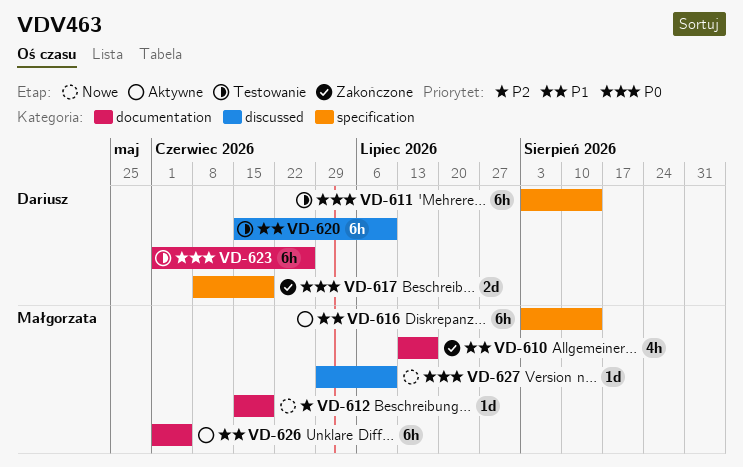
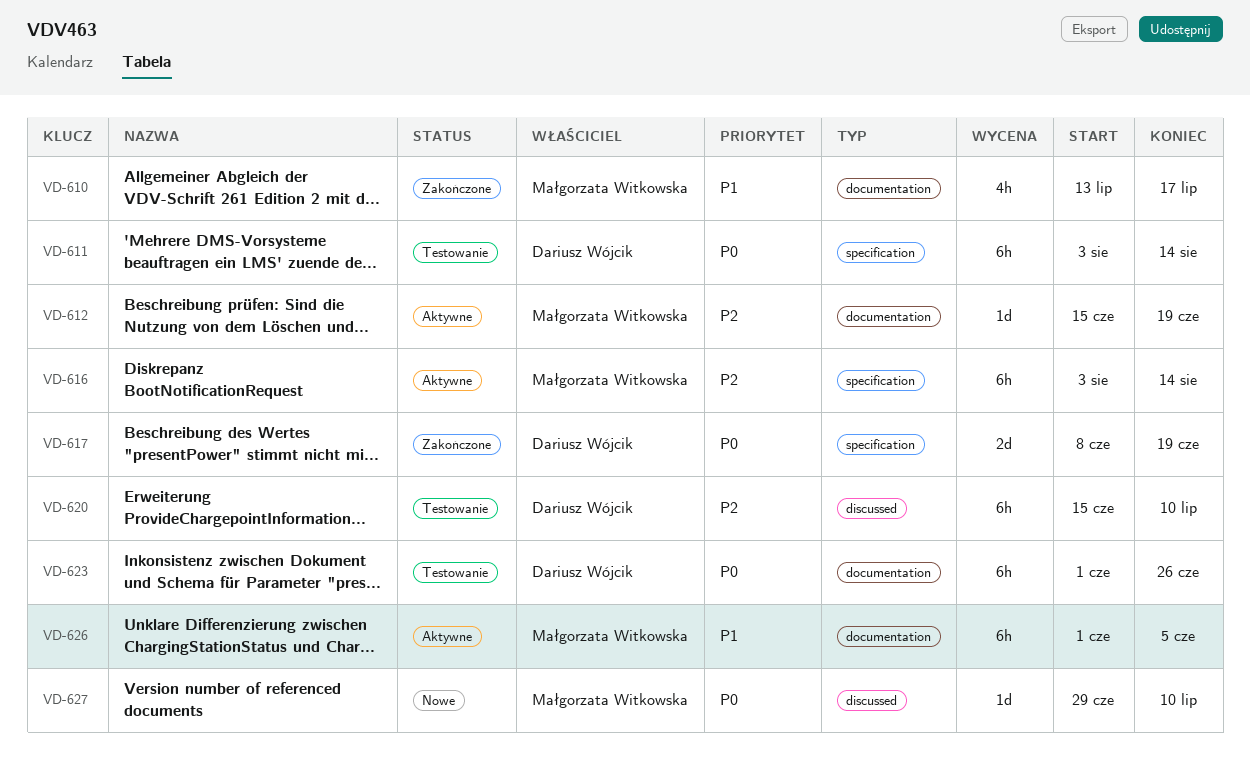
VD-612, status: Nowe -> Aktywne
VD-616, priority: P1 -> P2
VD-620, priority: P1 -> P2

